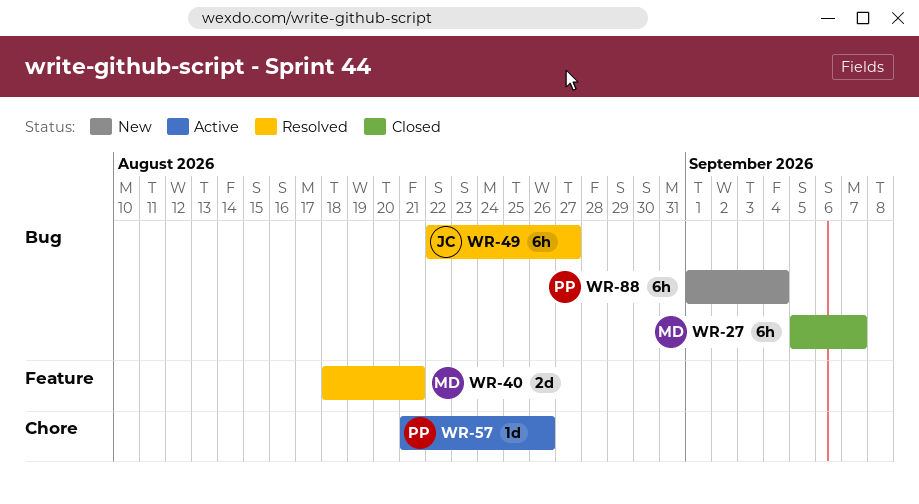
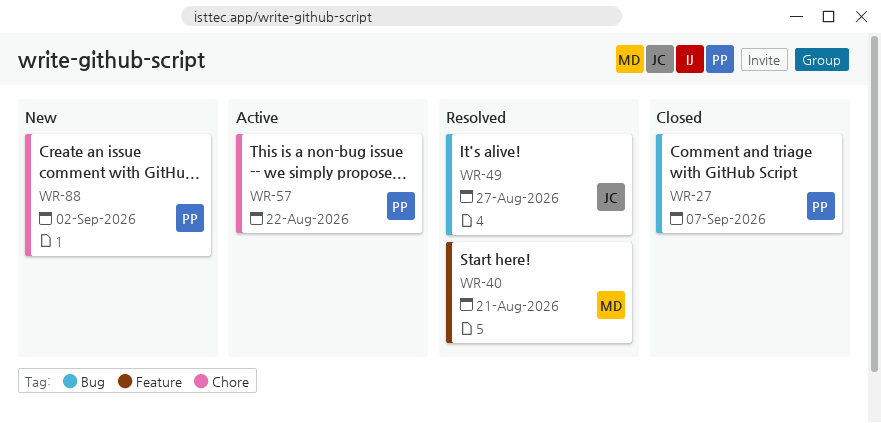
WR-27, owner: MD -> PP
WR-57, due: Aug 26 -> Aug 22
WR-88, label: Bug -> Chore
WR-88, due: Sep 4 -> Sep 2

